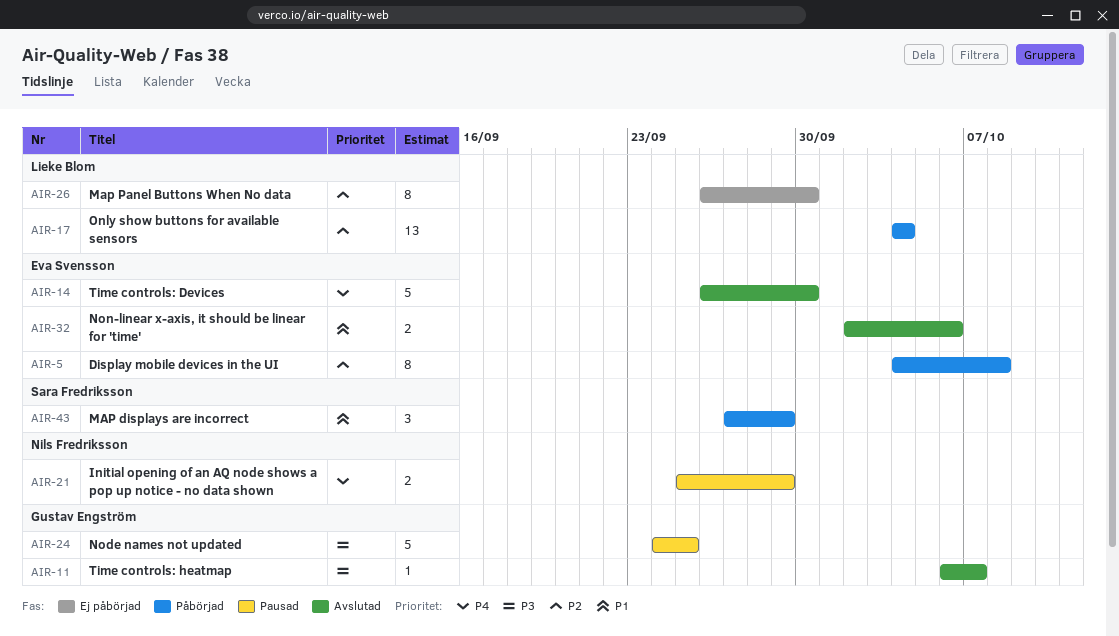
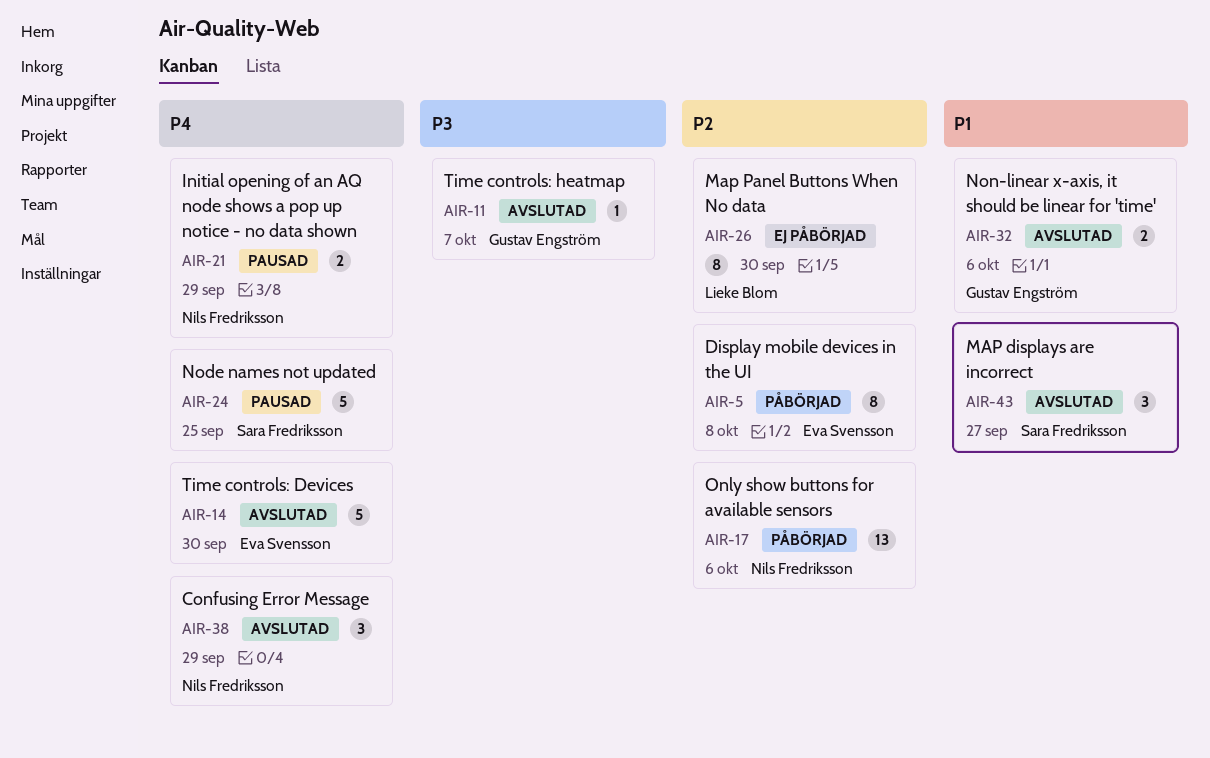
AIR-17, owner: Lieke Blom -> Nils Fredriksson
AIR-17, due: Oct 4 -> Oct 6
AIR-24, owner: Gustav Engström -> Sara Fredriksson
AIR-24, priority: P3 -> P4
AIR-32, owner: Eva Svensson -> Gustav Engström
AIR-38: none -> present
AIR-43, status: Påbörjad -> Avslutad
AIR-43, due: Sep 29 -> Sep 27

